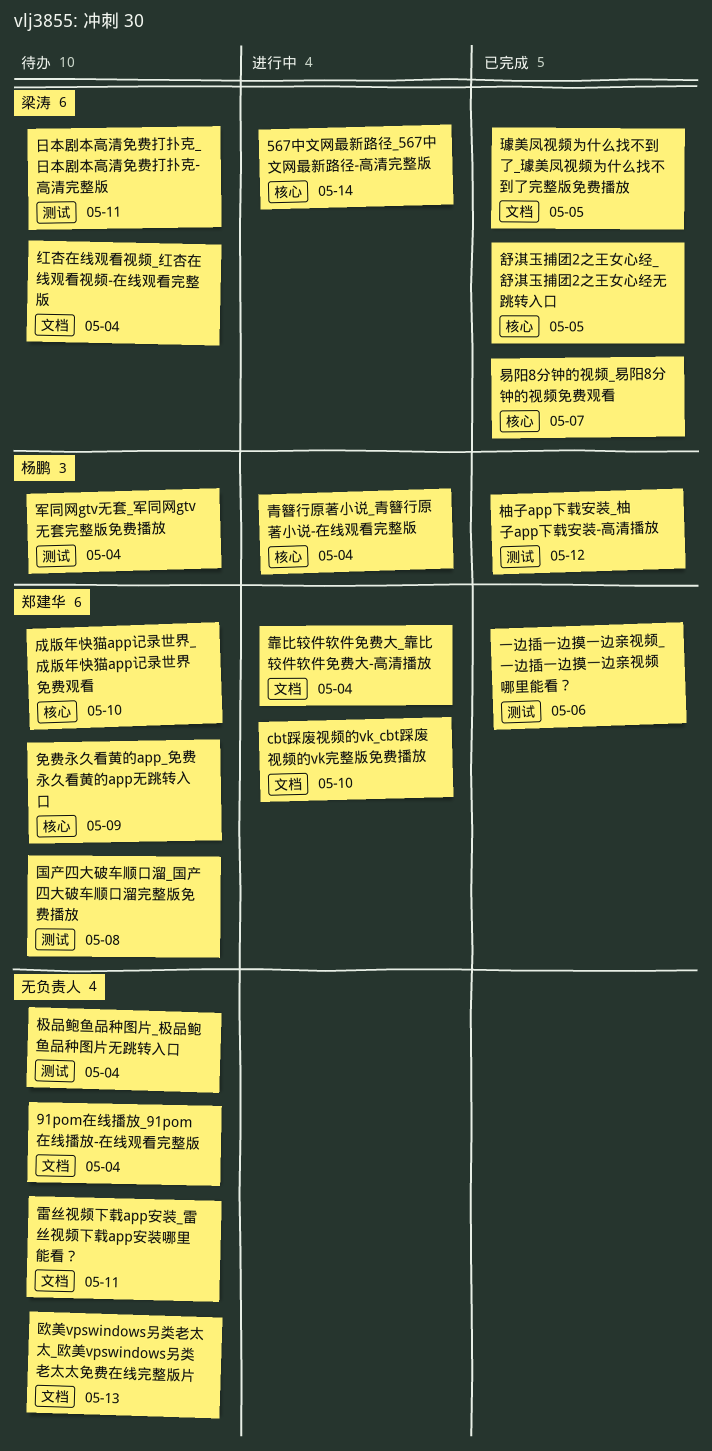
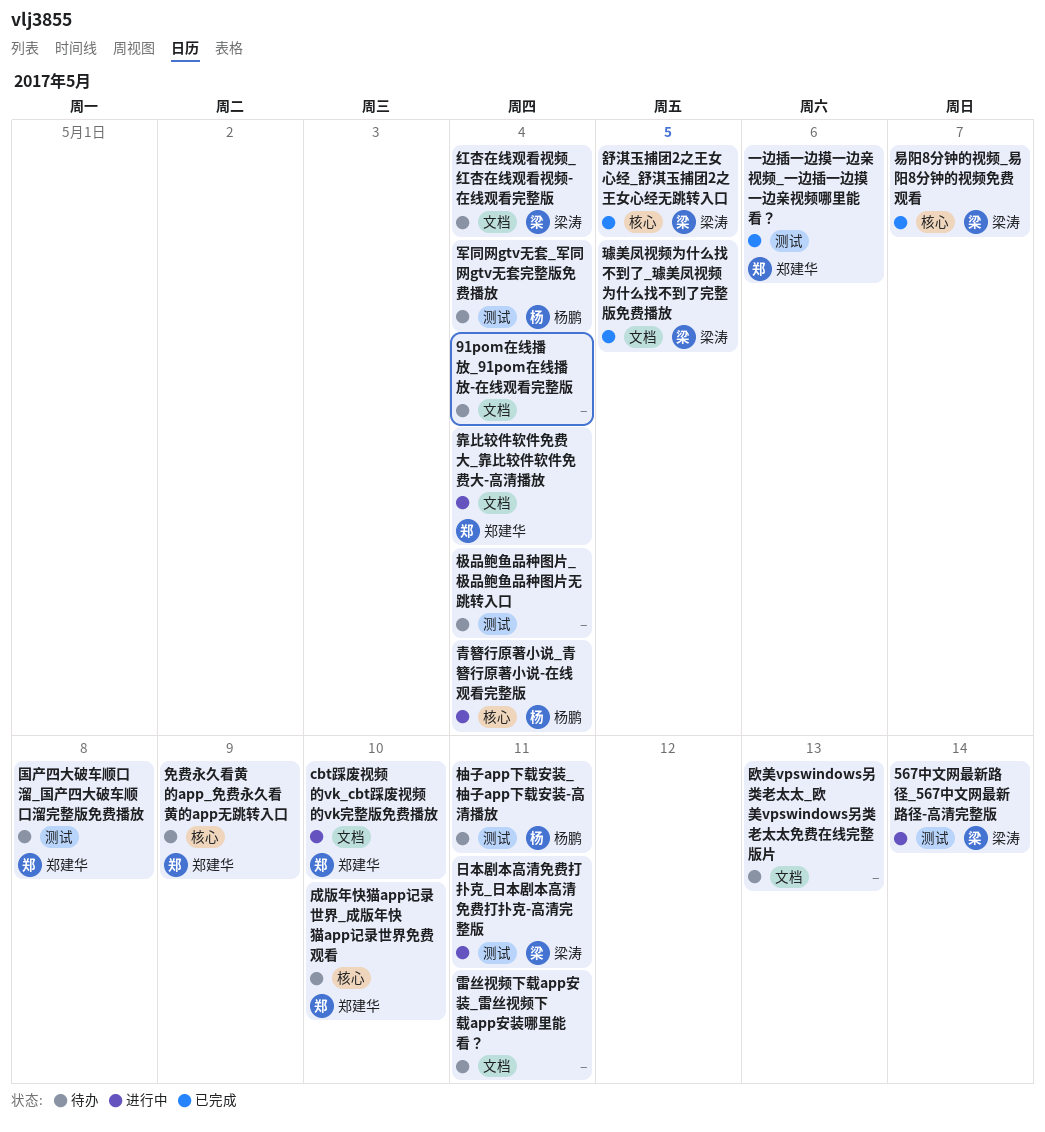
567中文网最新路径_567中文网最新路径-高清完整版, label: 核心 -> 测试
日本剧本高清免费打扑克_日本剧本高清免费打扑克-高清完整版, status: 待办 -> 进行中
柚子app下载安装_柚子app下载安装-高清播放, status: 已完成 -> 待办
柚子app下载安装_柚子app下载安装-高清播放, due: May 12 -> May 11

